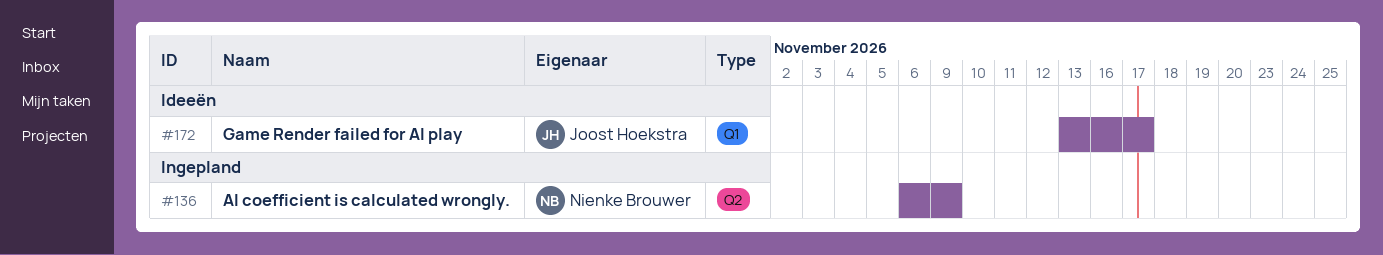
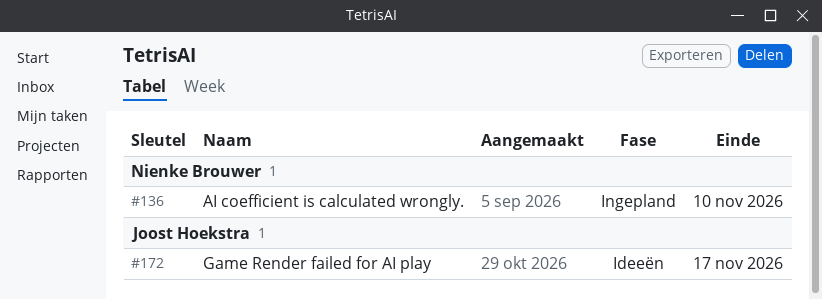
#136, due: Nov 9 -> Nov 10

